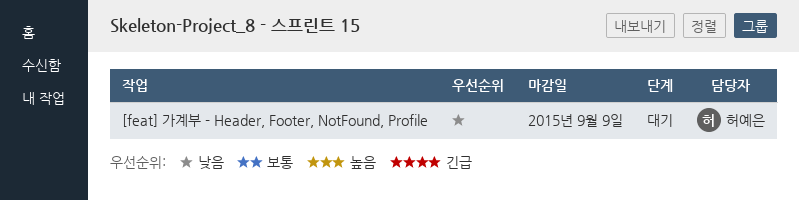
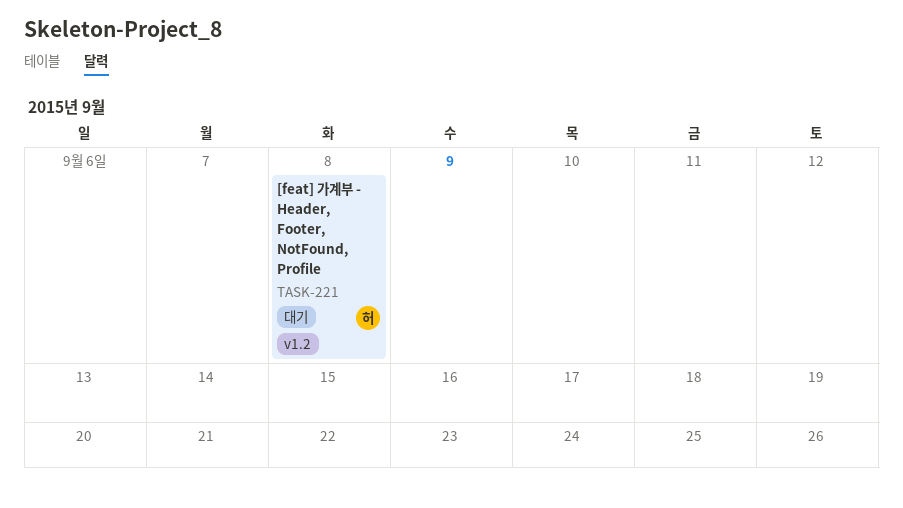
[feat] 가계부 - Header, Footer, NotFound, Profile, due: Sep 9 -> Sep 8

